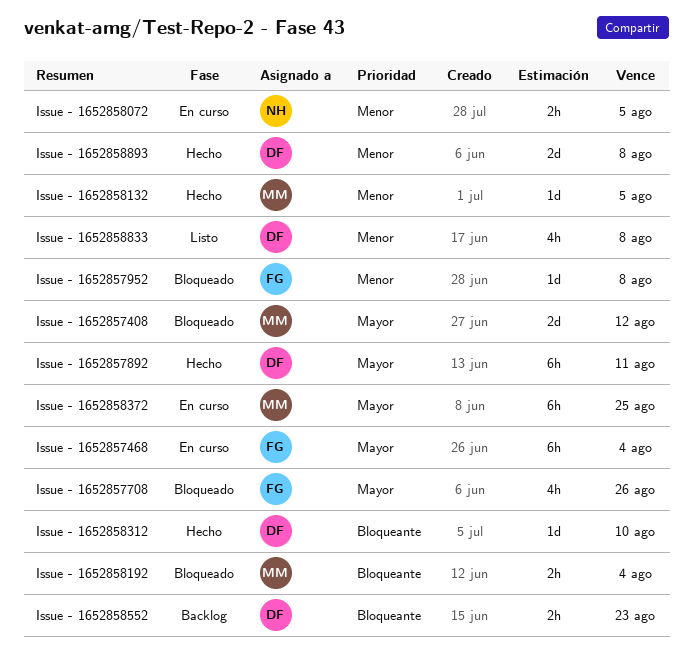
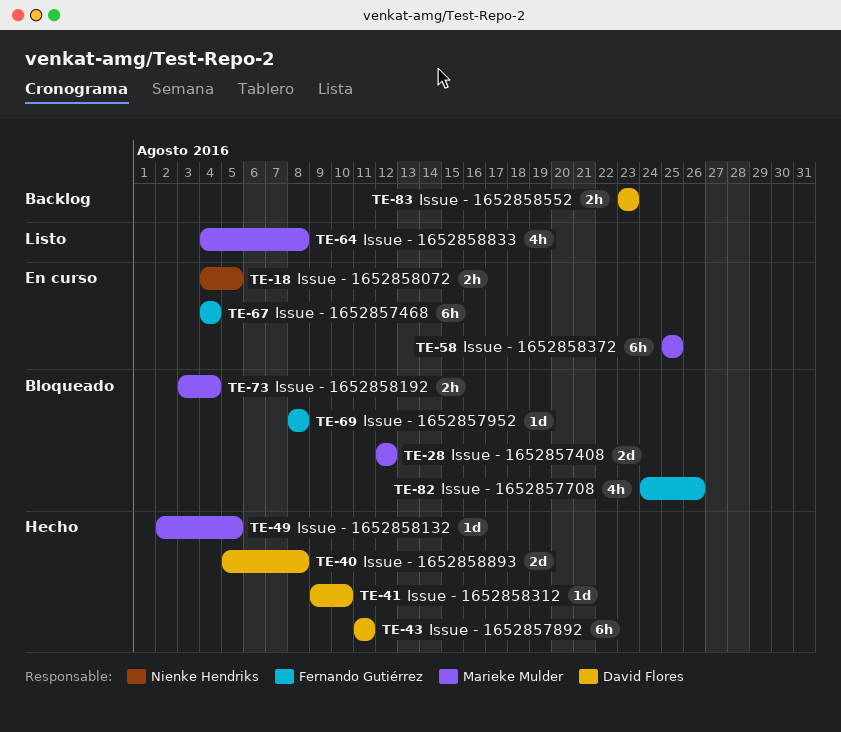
Issue - 1652858833, owner: David Flores -> Marieke Mulder

